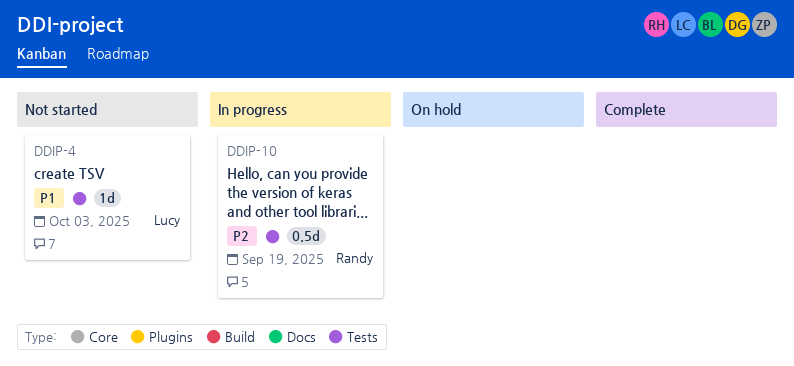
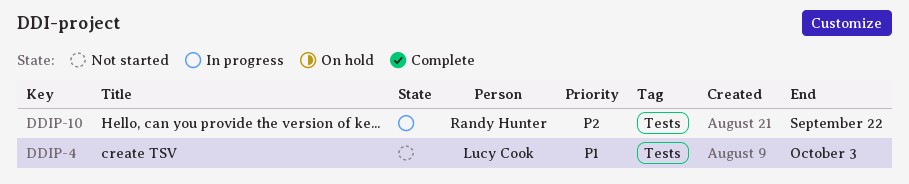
DDIP-10, due: Sep 19 -> Sep 22

